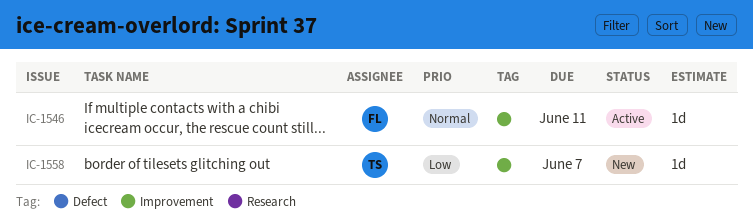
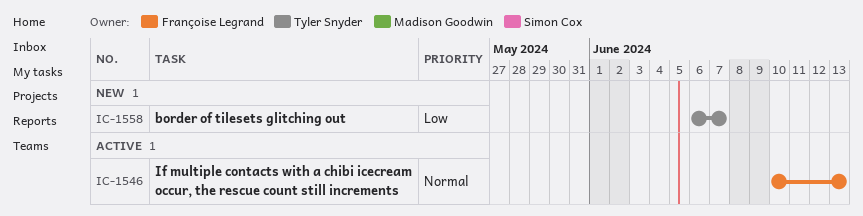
IC-1546, due: Jun 11 -> Jun 13

